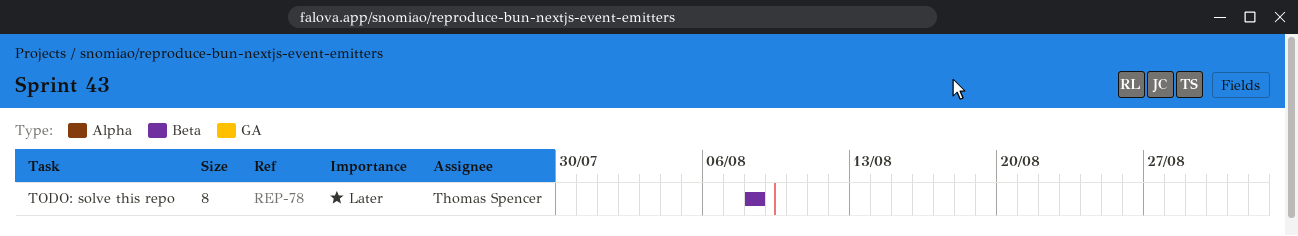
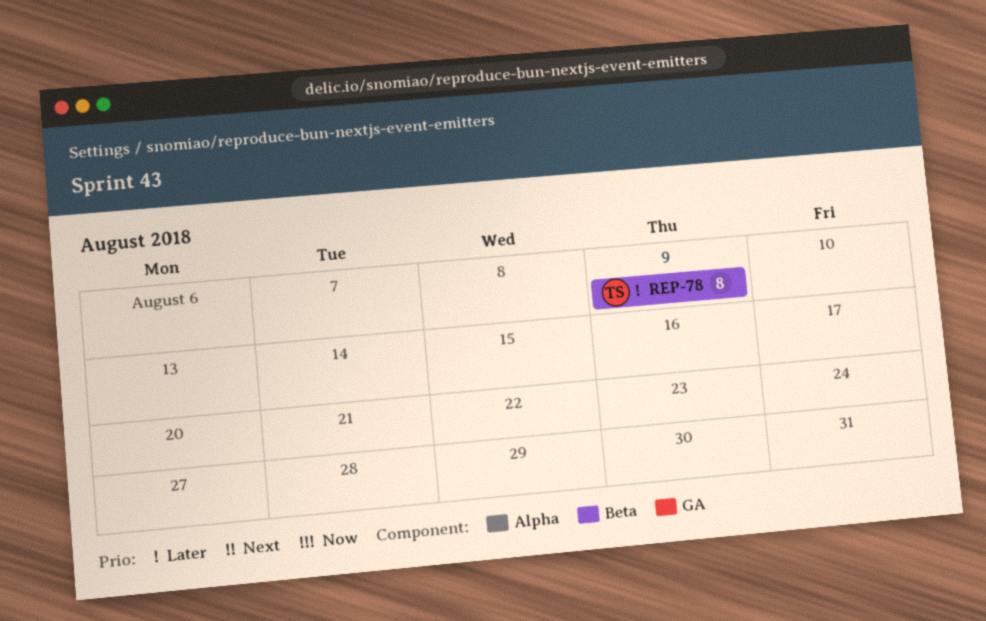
REP-78, start: Aug 8 -> Aug 9
REP-78, due: Aug 8 -> Aug 9

